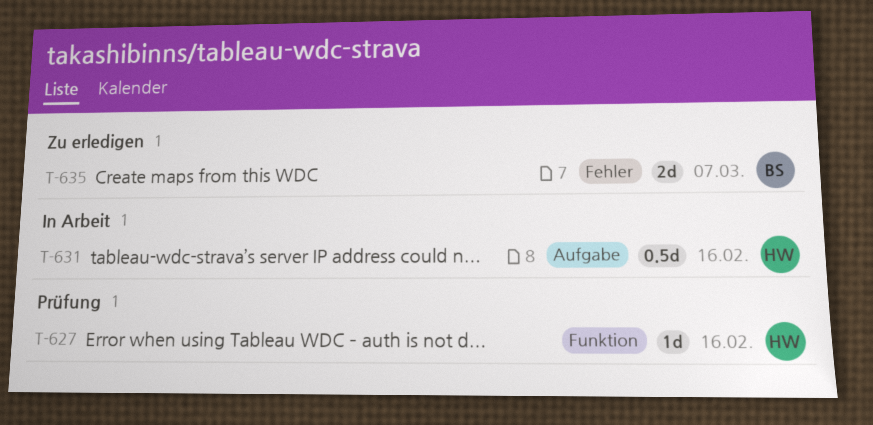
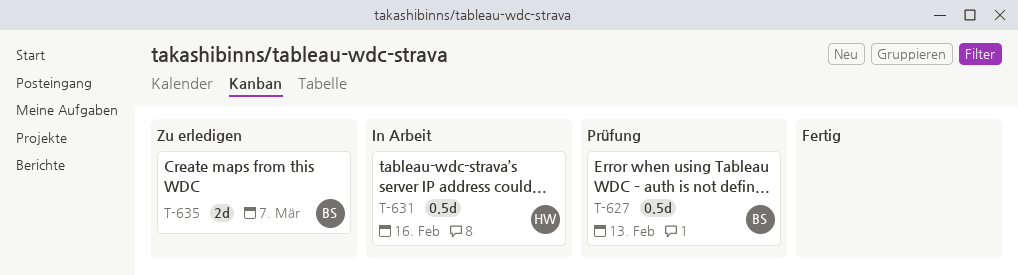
T-627, owner: HW -> BS
T-627, estimate: 1d -> 0.5d
T-627, due: Feb 16 -> Feb 13

